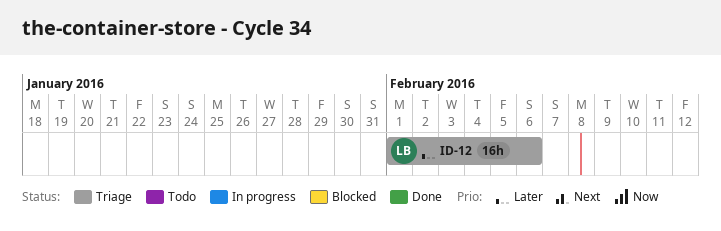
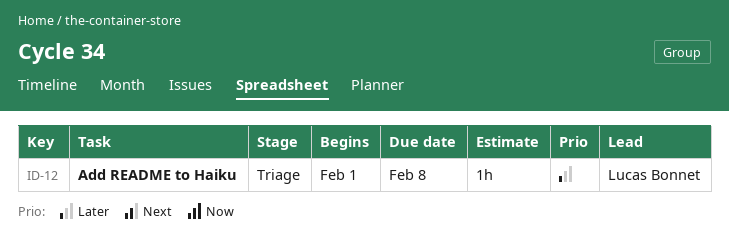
ID-12, estimate: 16h -> 1h
ID-12, due: Feb 6 -> Feb 8

